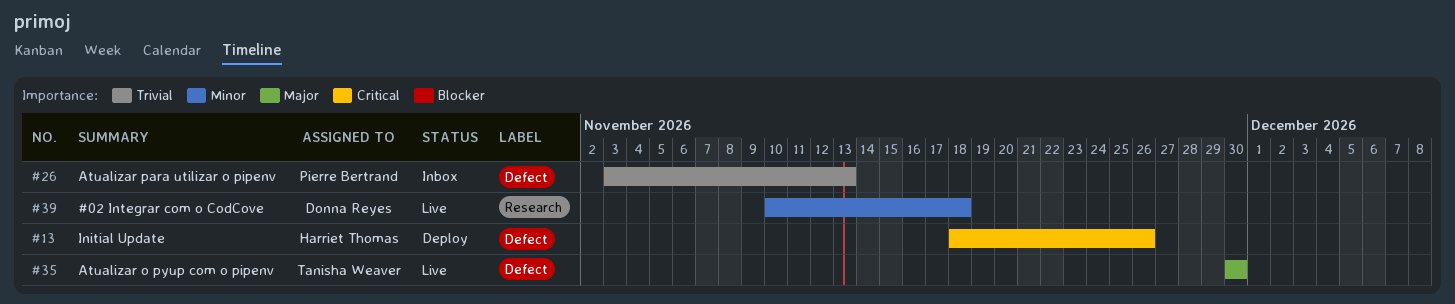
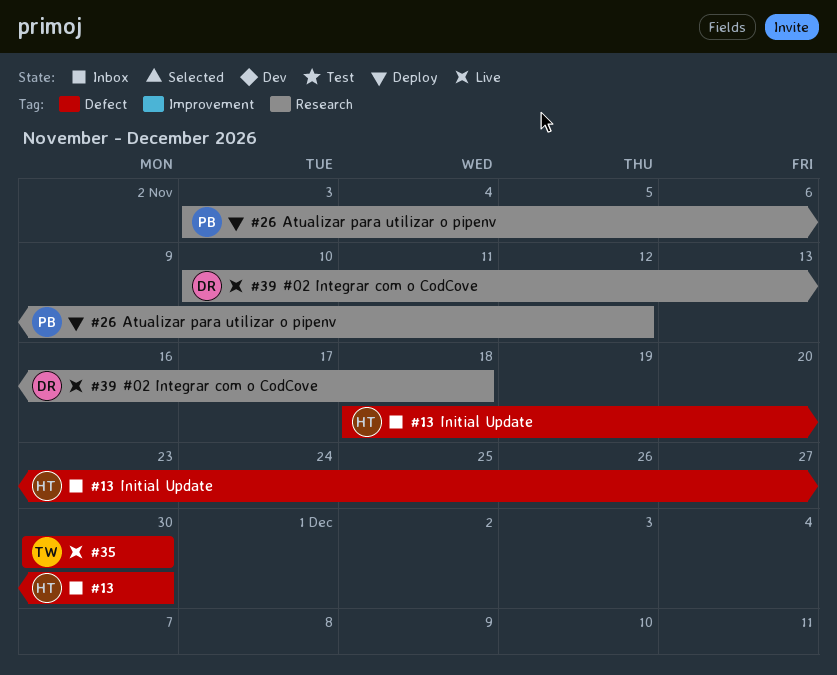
#13, status: Deploy -> Inbox
#13, due: Nov 26 -> Nov 30
#26, status: Inbox -> Deploy
#26, label: Defect -> Research
#26, due: Nov 13 -> Nov 12

